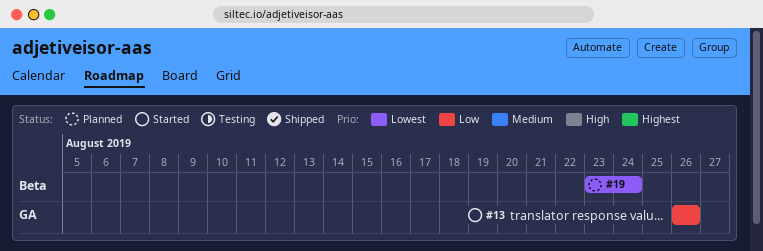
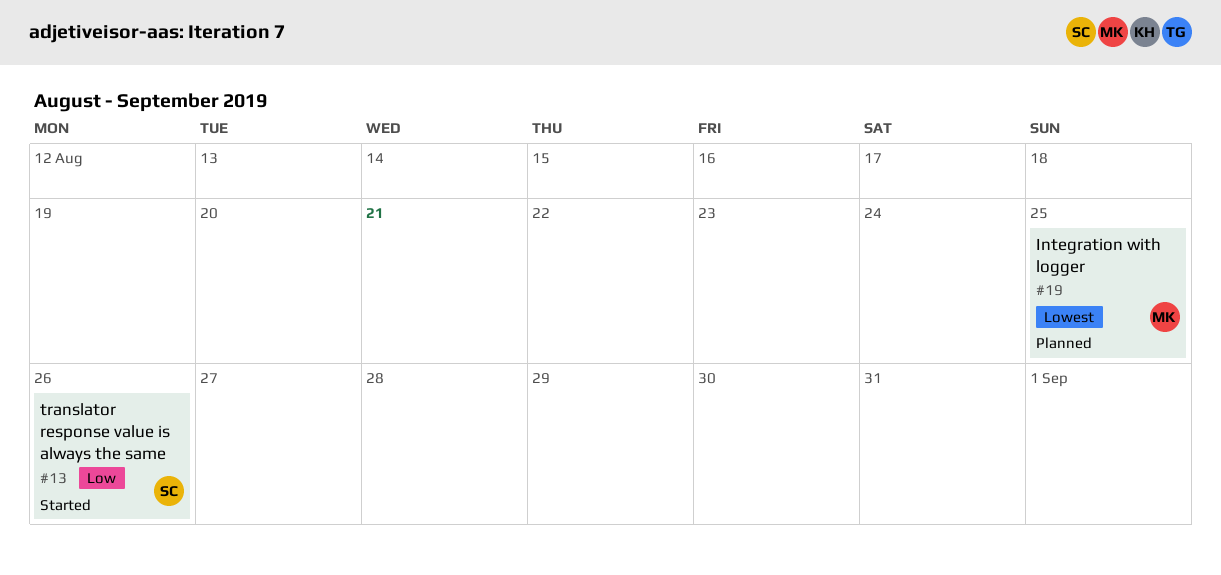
#19, due: Aug 24 -> Aug 25

